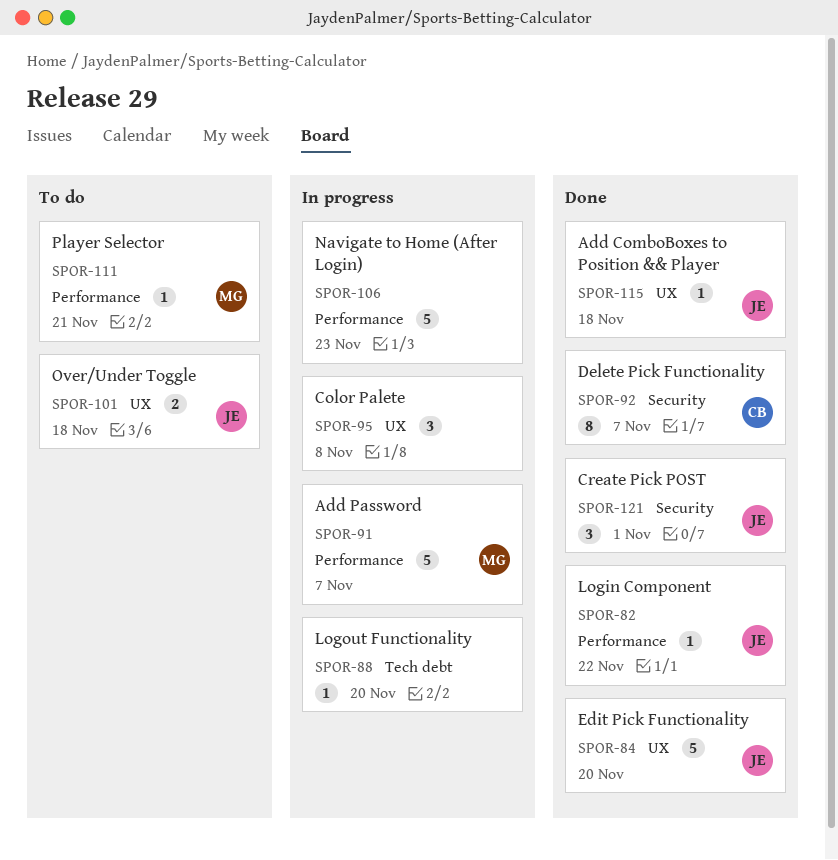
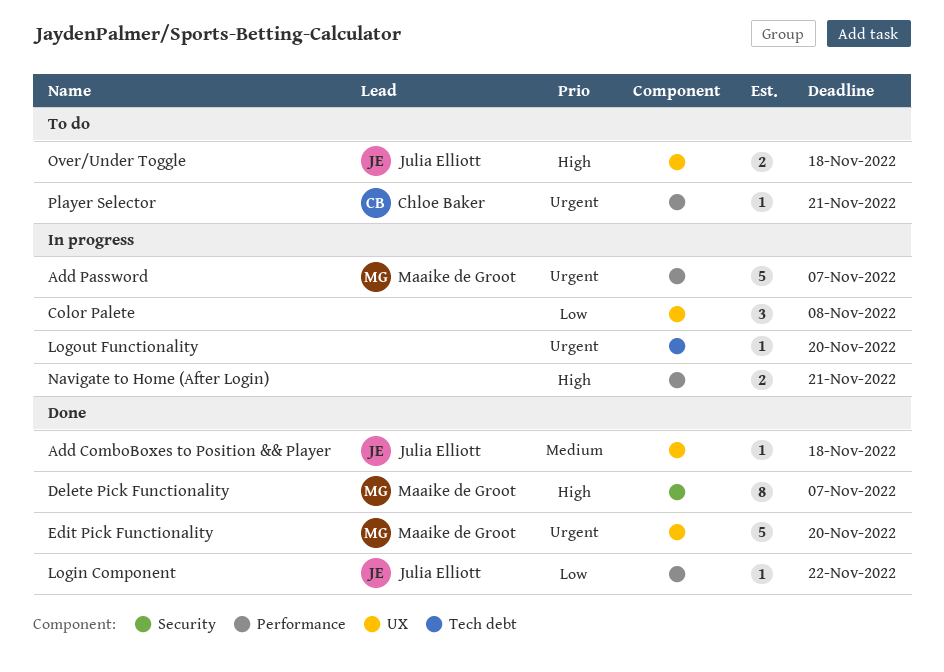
Create Pick POST: present -> none
Delete Pick Functionality, owner: Chloe Baker -> Maaike de Groot
Edit Pick Functionality, owner: Julia Elliott -> Maaike de Groot
Navigate to Home (After Login), estimate: 5 -> 2
Navigate to Home (After Login), due: Nov 23 -> Nov 21
Player Selector, owner: Maaike de Groot -> Chloe Baker

